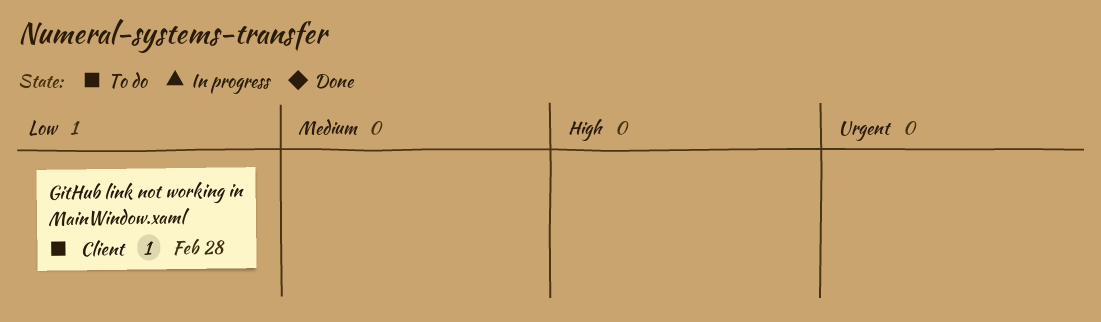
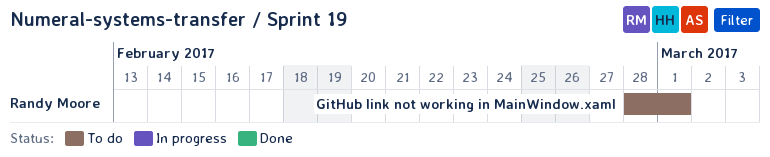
GitHub link not working in MainWindow.xaml, due: Feb 28 -> Mar 1

